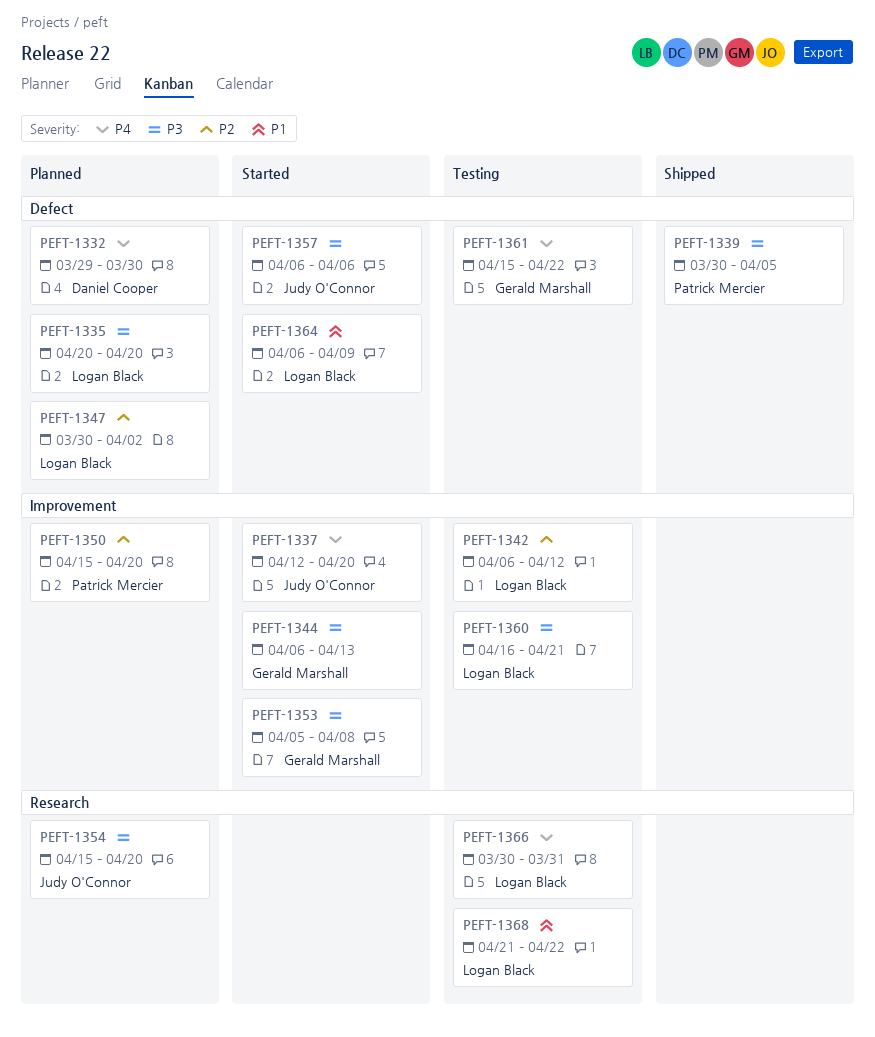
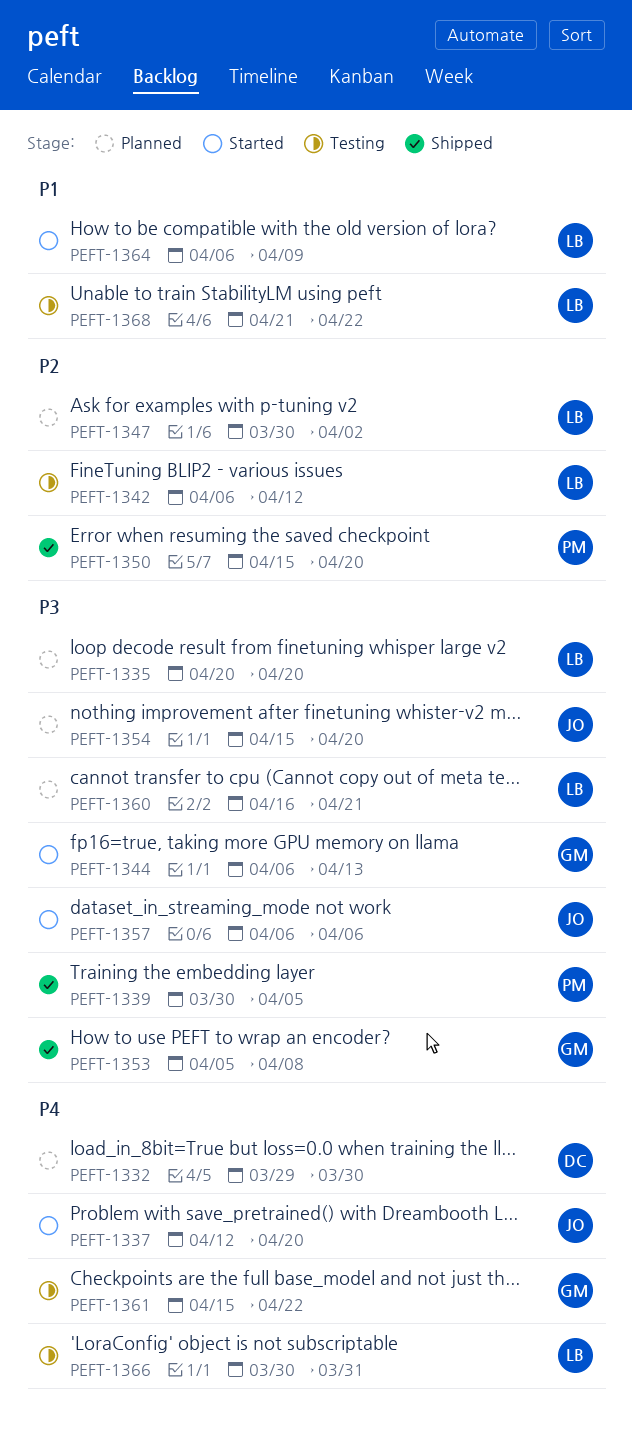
PEFT-1350, status: Planned -> Shipped
PEFT-1353, status: Started -> Shipped
PEFT-1360, status: Testing -> Planned

